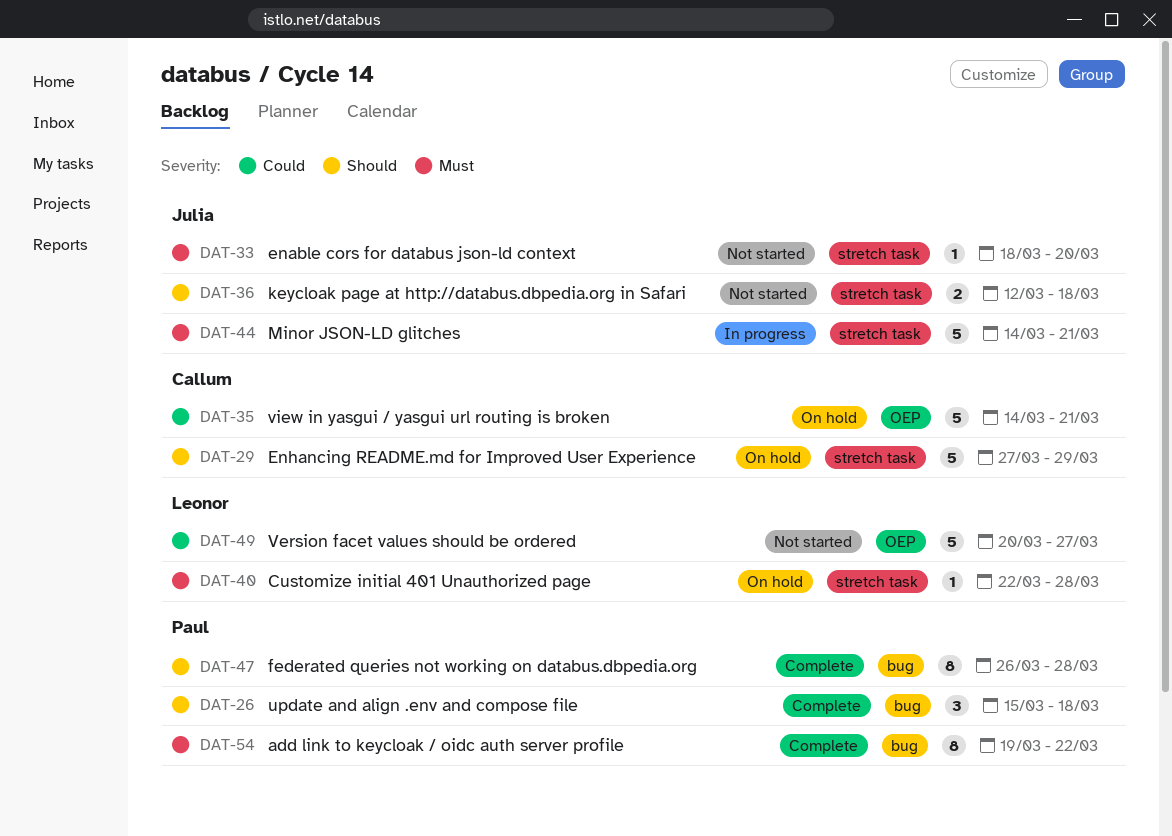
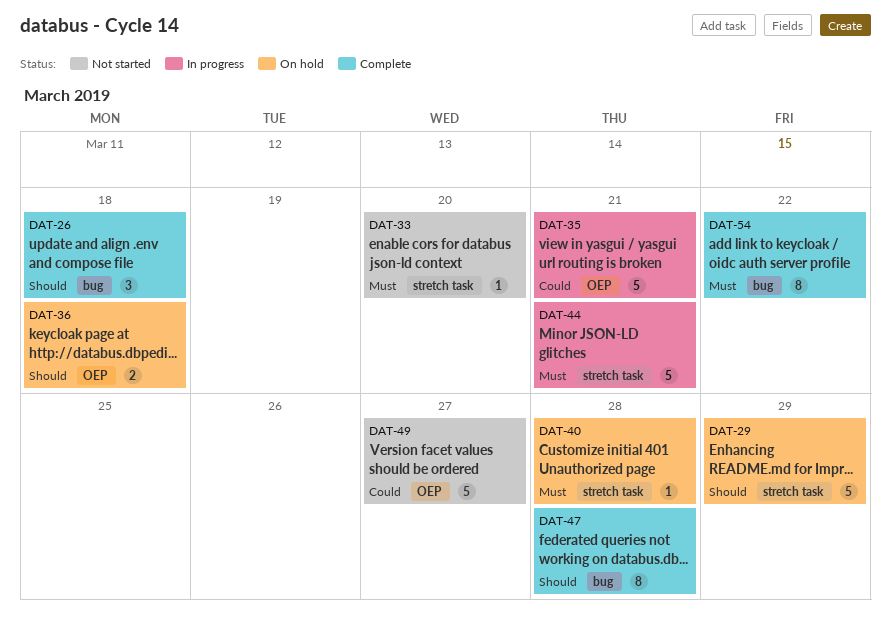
DAT-35, status: On hold -> In progress
DAT-36, status: Not started -> On hold
DAT-36, label: stretch task -> OEP

